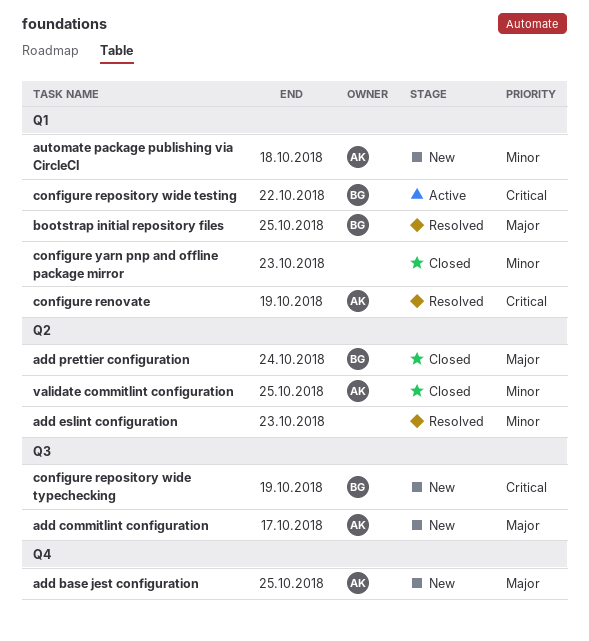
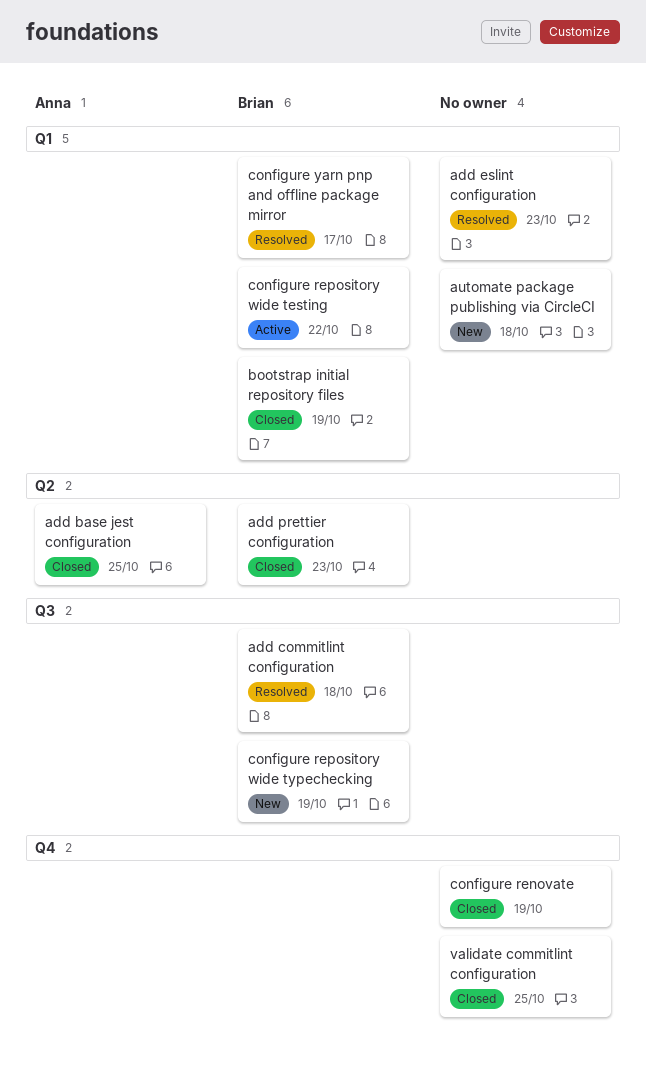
add base jest configuration, status: New -> Closed
add base jest configuration, label: Q4 -> Q2
add commitlint configuration, status: New -> Resolved
add commitlint configuration, owner: Anna -> Brian
add commitlint configuration, due: Oct 17 -> Oct 18
add eslint configuration, label: Q2 -> Q1
add prettier configuration, due: Oct 24 -> Oct 23
automate package publishing via CircleCI, owner: Anna -> none
bootstrap initial repository files, status: Resolved -> Closed
bootstrap initial repository files, due: Oct 25 -> Oct 19
configure renovate, status: Resolved -> Closed
configure renovate, owner: Anna -> none
configure renovate, label: Q1 -> Q4
configure yarn pnp and offline package mirror, status: Closed -> Resolved
configure yarn pnp and offline package mirror, owner: none -> Brian
configure yarn pnp and offline package mirror, due: Oct 23 -> Oct 17
validate commitlint configuration, owner: Anna -> none
validate commitlint configuration, label: Q2 -> Q4

